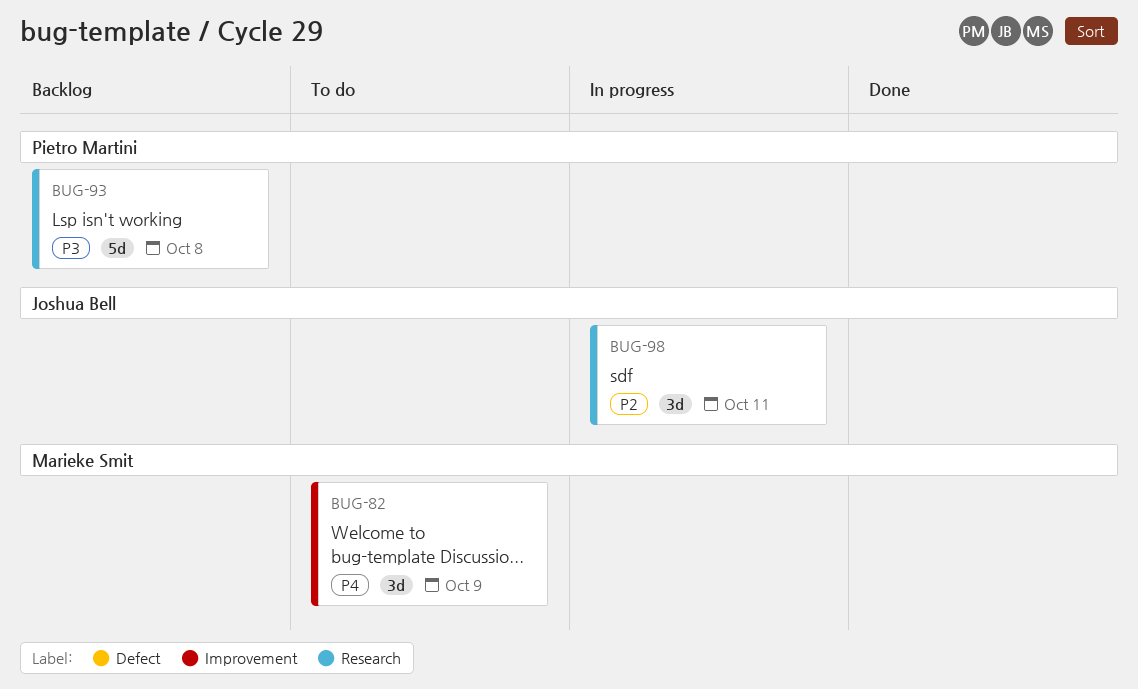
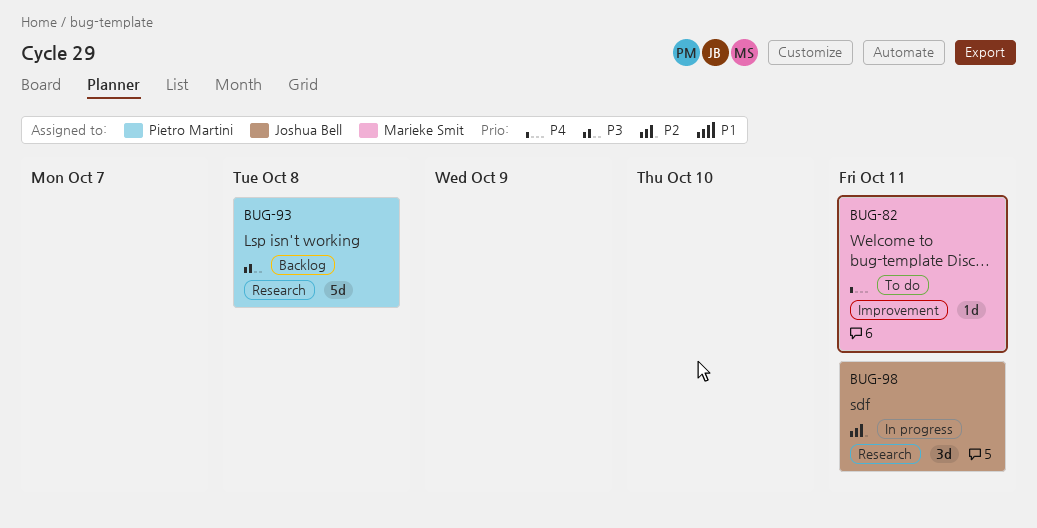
BUG-82, estimate: 3d -> 1d
BUG-82, due: Oct 9 -> Oct 11

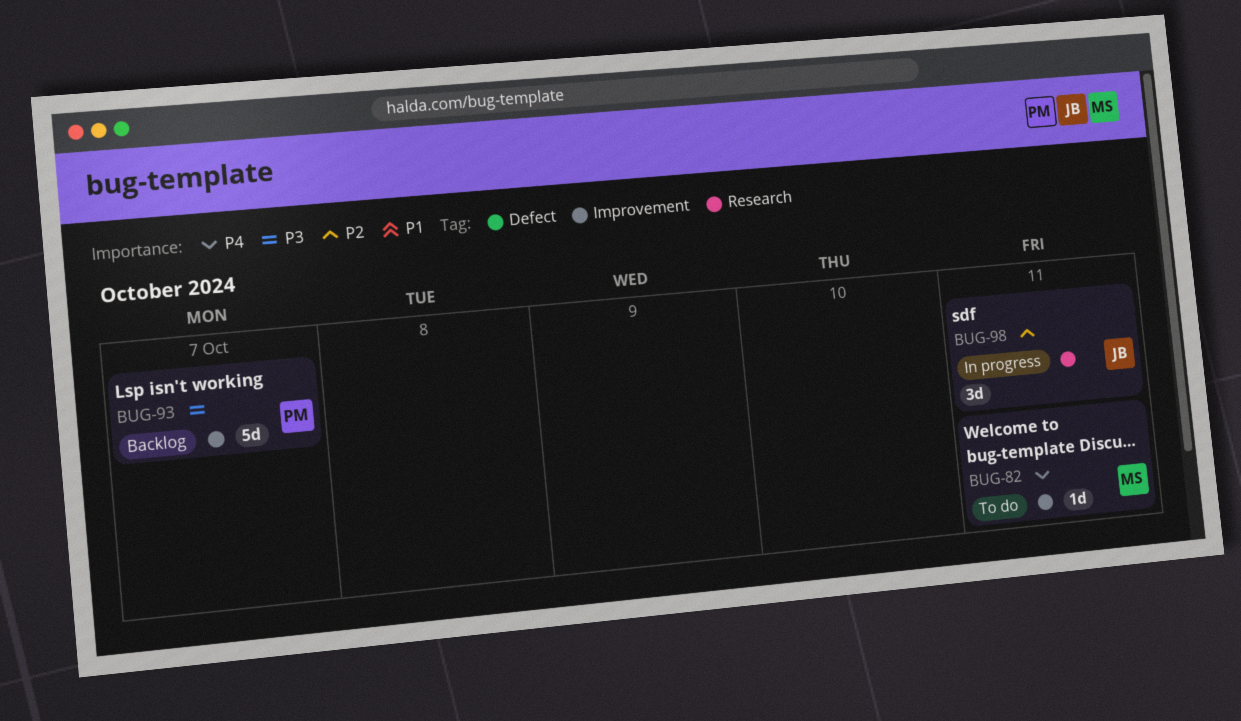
BUG-93, label: Research -> Improvement
BUG-93, due: Oct 8 -> Oct 7

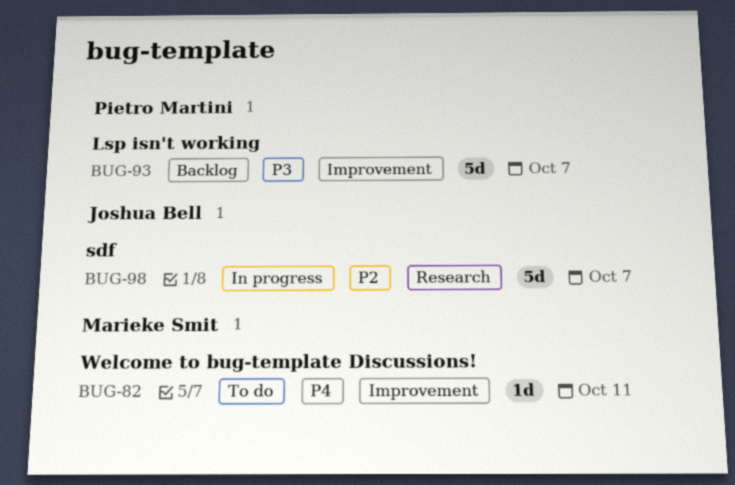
BUG-98, estimate: 3d -> 5d
BUG-98, due: Oct 11 -> Oct 7

